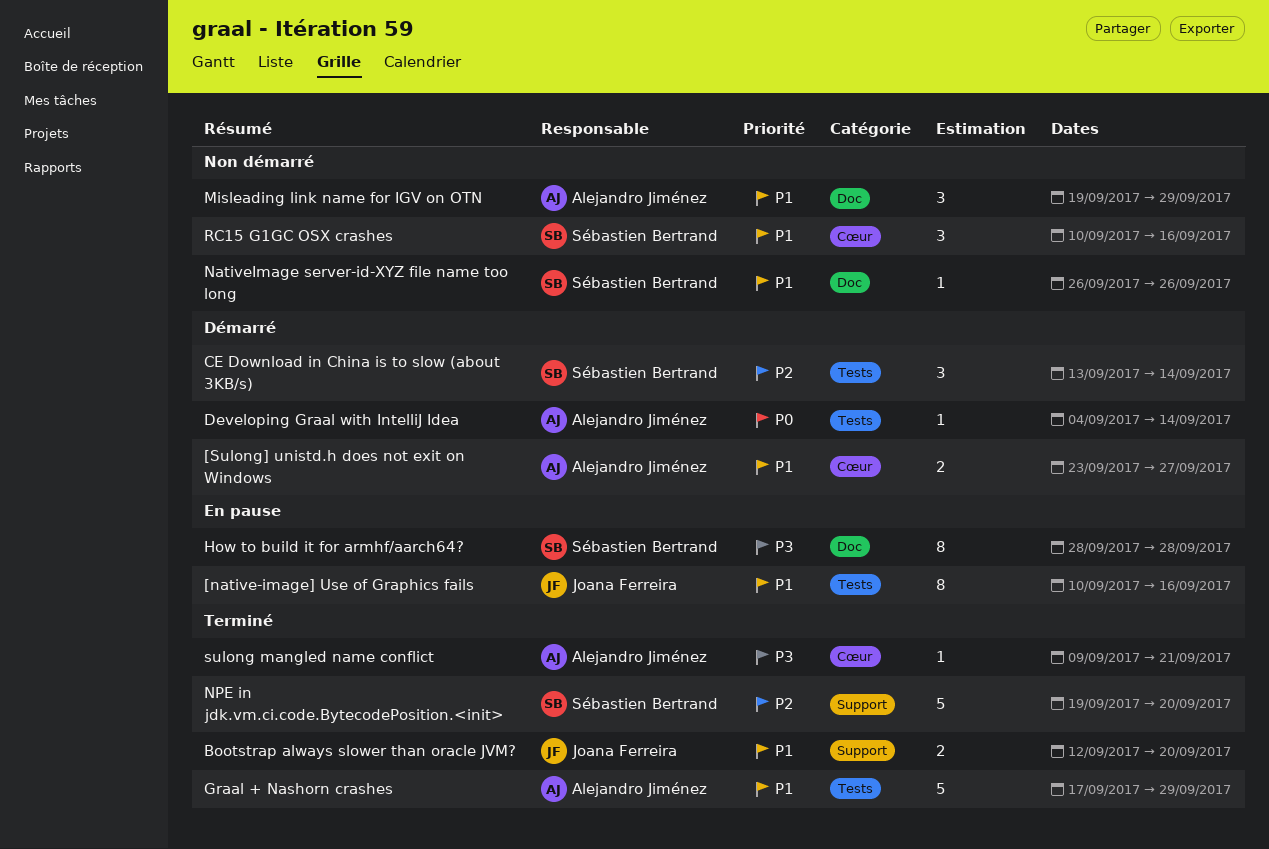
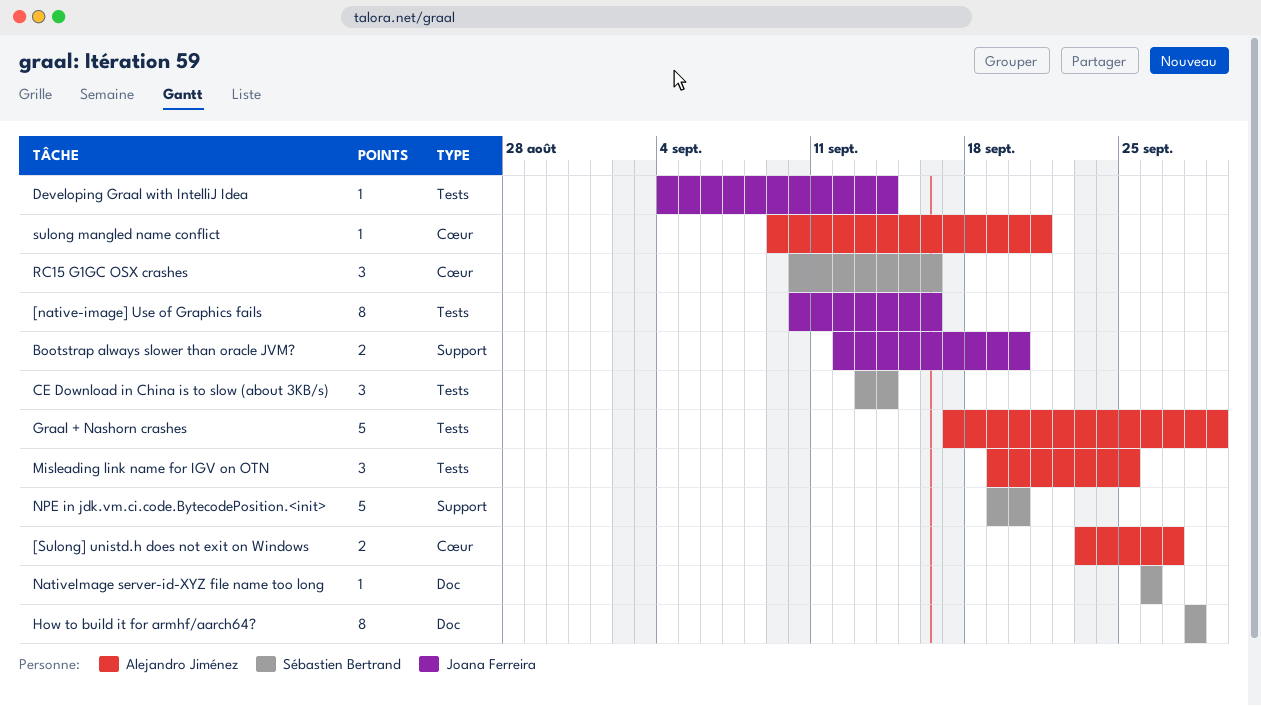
Developing Graal with IntelliJ Idea, owner: Alejandro Jiménez -> Joana Ferreira
Misleading link name for IGV on OTN, label: Doc -> Tests
Misleading link name for IGV on OTN, due: Sep 29 -> Sep 25

